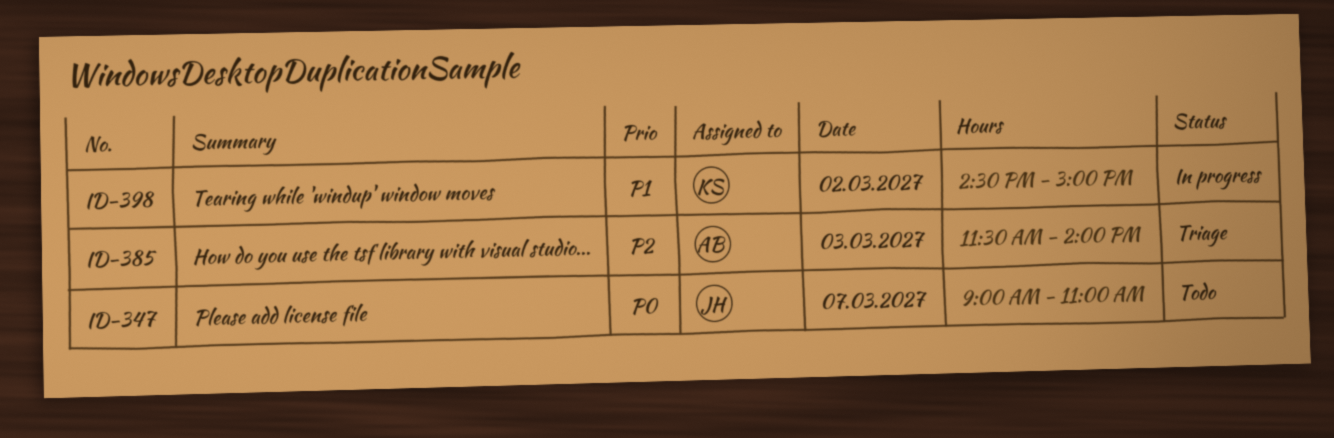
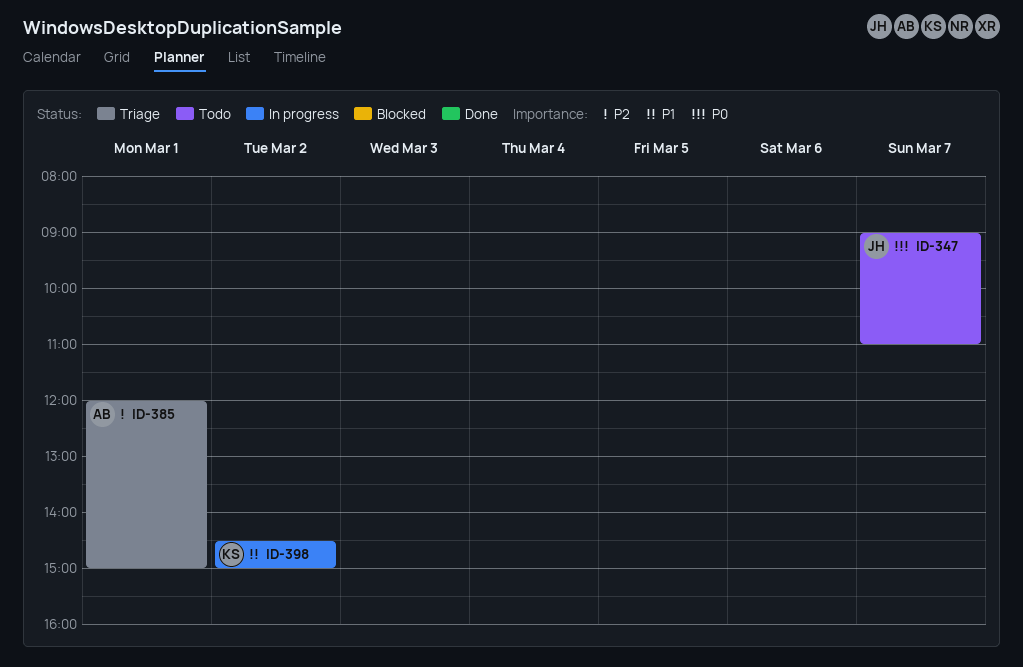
ID-385, day: Mar 3 -> Mar 1
ID-385, begins: 11:30 -> 12:00
ID-385, ends: 14:00 -> 15:00

